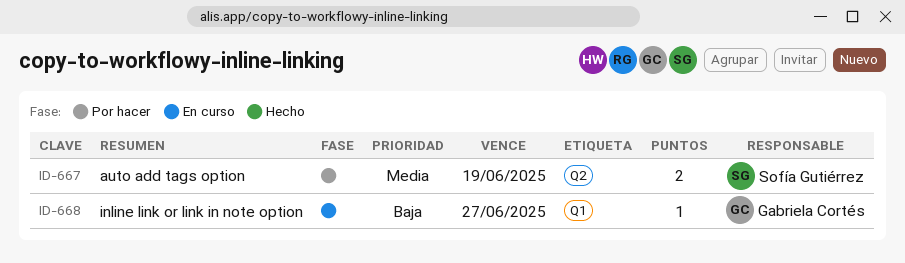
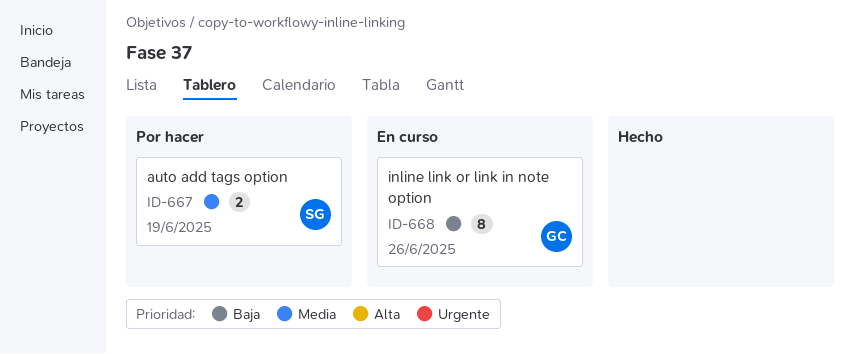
ID-668, estimate: 1 -> 8
ID-668, due: Jun 27 -> Jun 26

